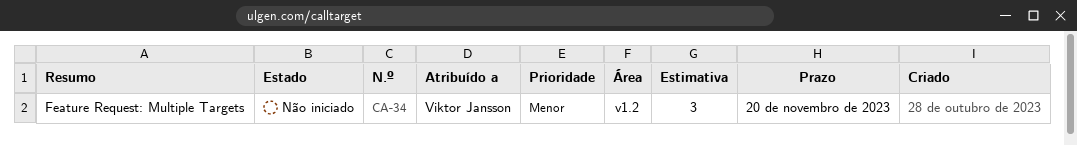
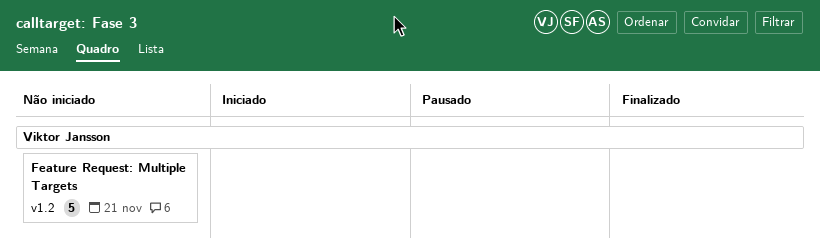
Feature Request: Multiple Targets, estimate: 3 -> 5
Feature Request: Multiple Targets, due: Nov 20 -> Nov 21

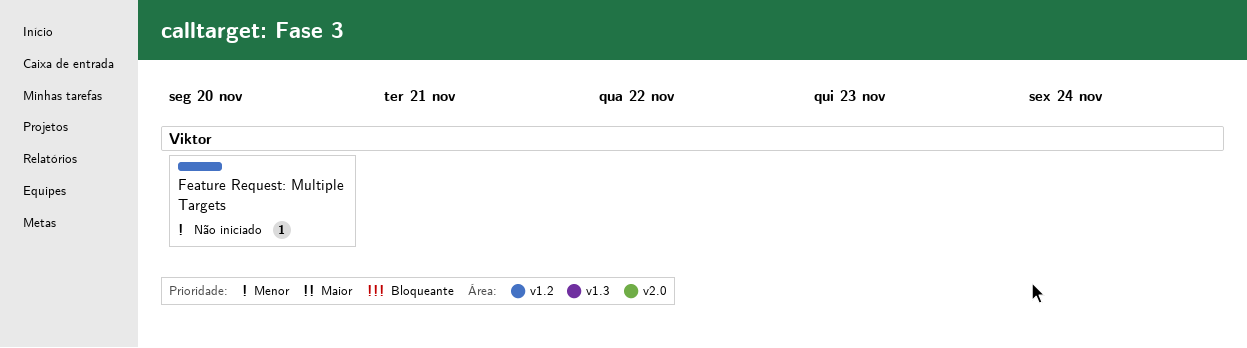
Feature Request: Multiple Targets, estimate: 5 -> 1
Feature Request: Multiple Targets, due: Nov 21 -> Nov 20

